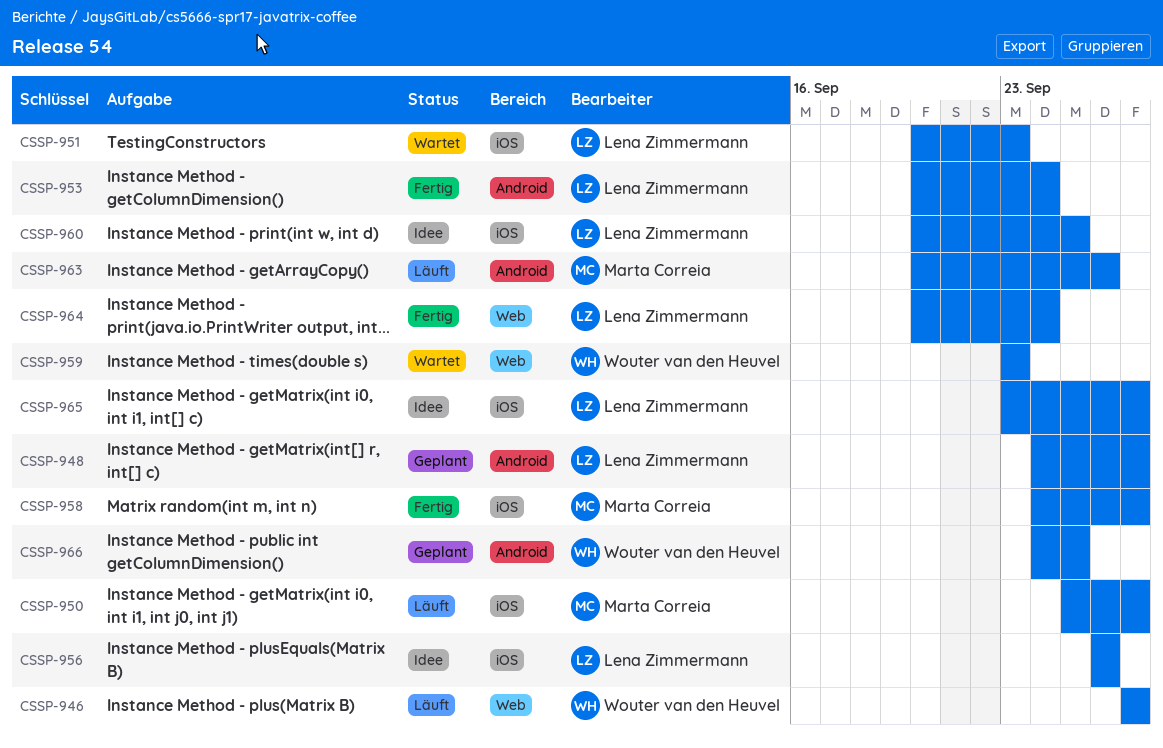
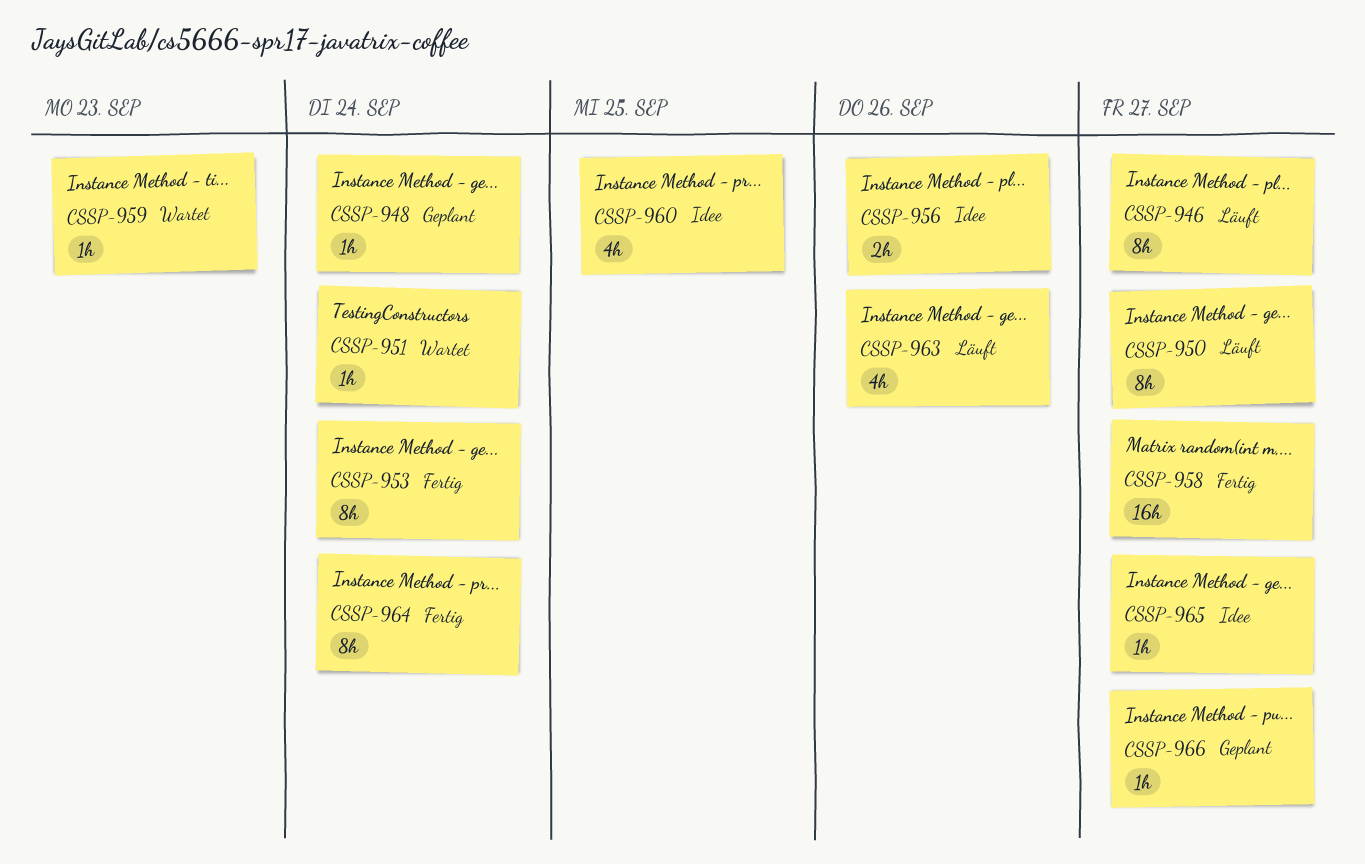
CSSP-948, due: Sep 27 -> Sep 24
CSSP-951, due: Sep 23 -> Sep 24
CSSP-966, due: Sep 25 -> Sep 27

